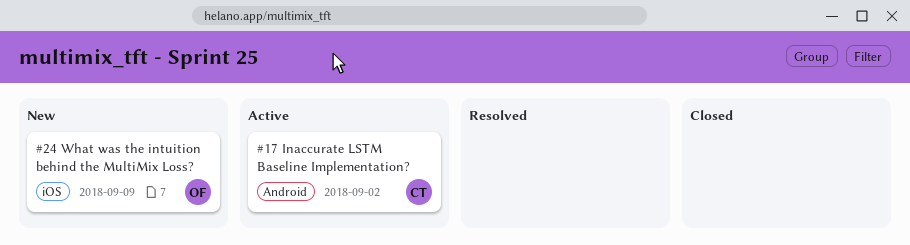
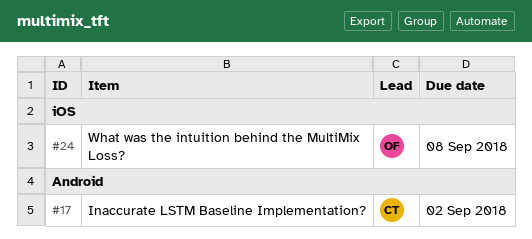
#24, due: Sep 9 -> Sep 8

